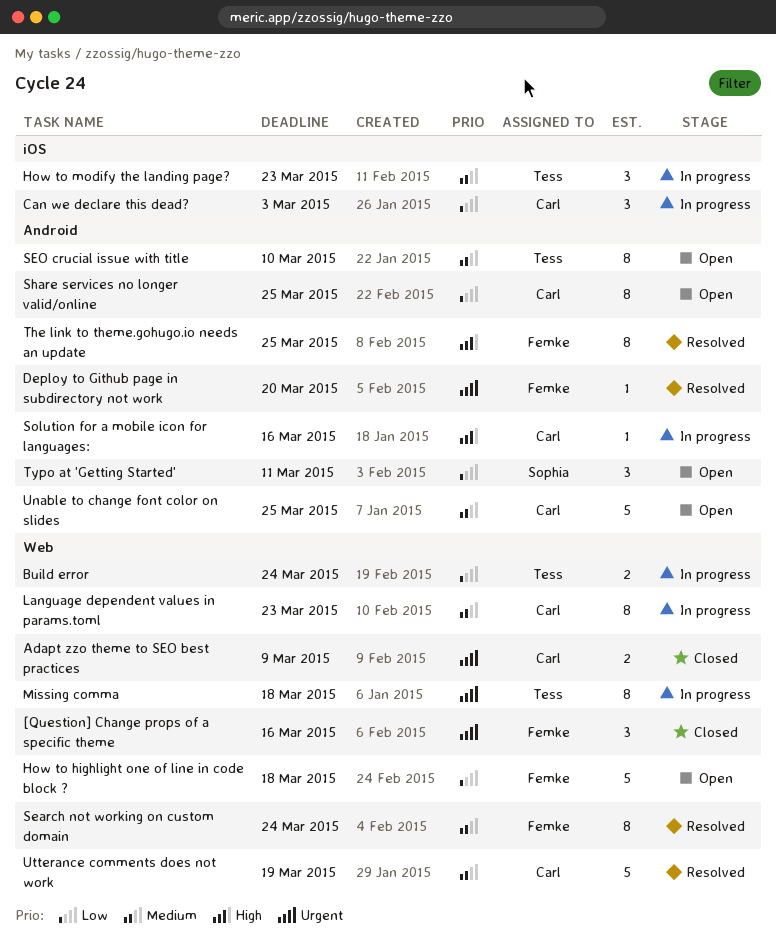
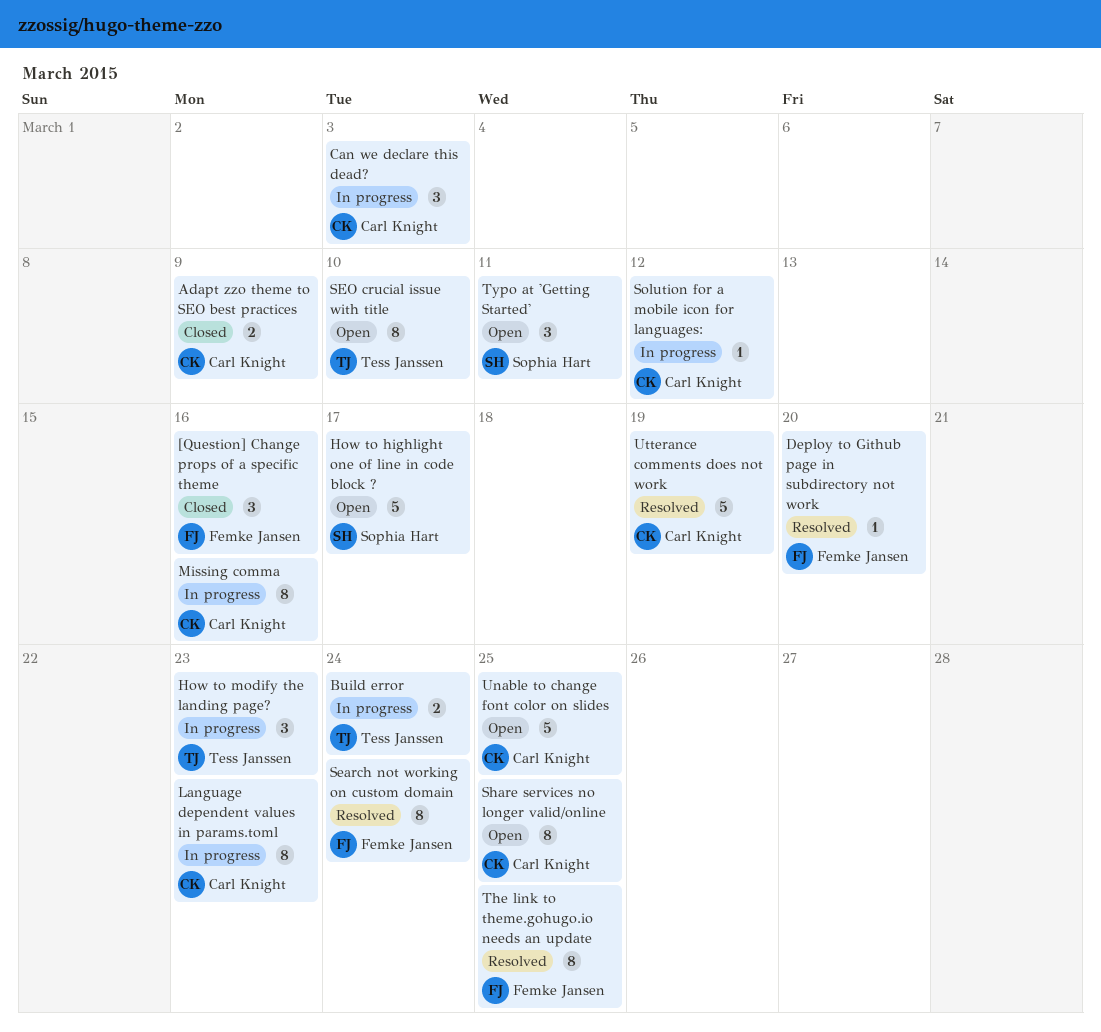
How to highlight one of line in code block ?, owner: Femke Jansen -> Sophia Hart
How to highlight one of line in code block ?, due: Mar 18 -> Mar 17
Missing comma, owner: Tess Janssen -> Carl Knight
Missing comma, due: Mar 18 -> Mar 16
Solution for a mobile icon for languages:, due: Mar 16 -> Mar 12

